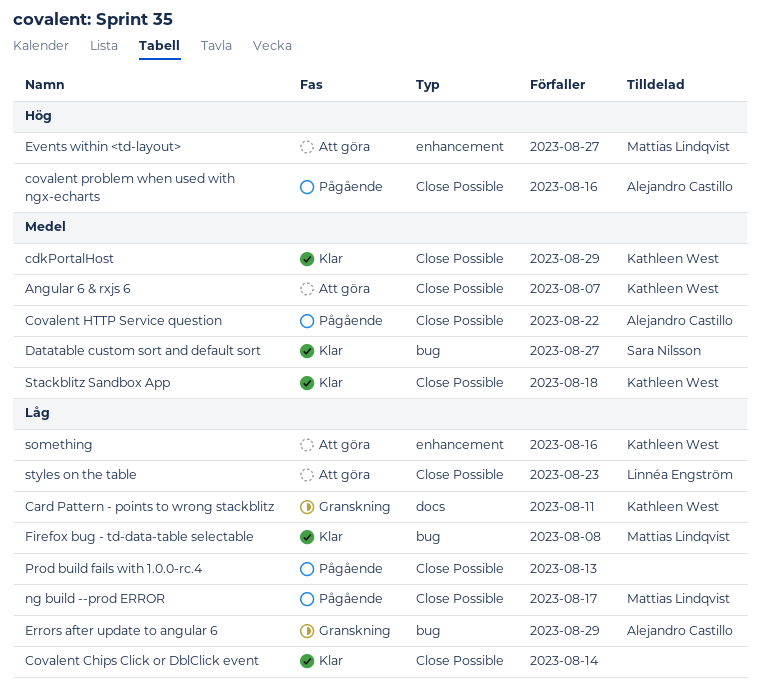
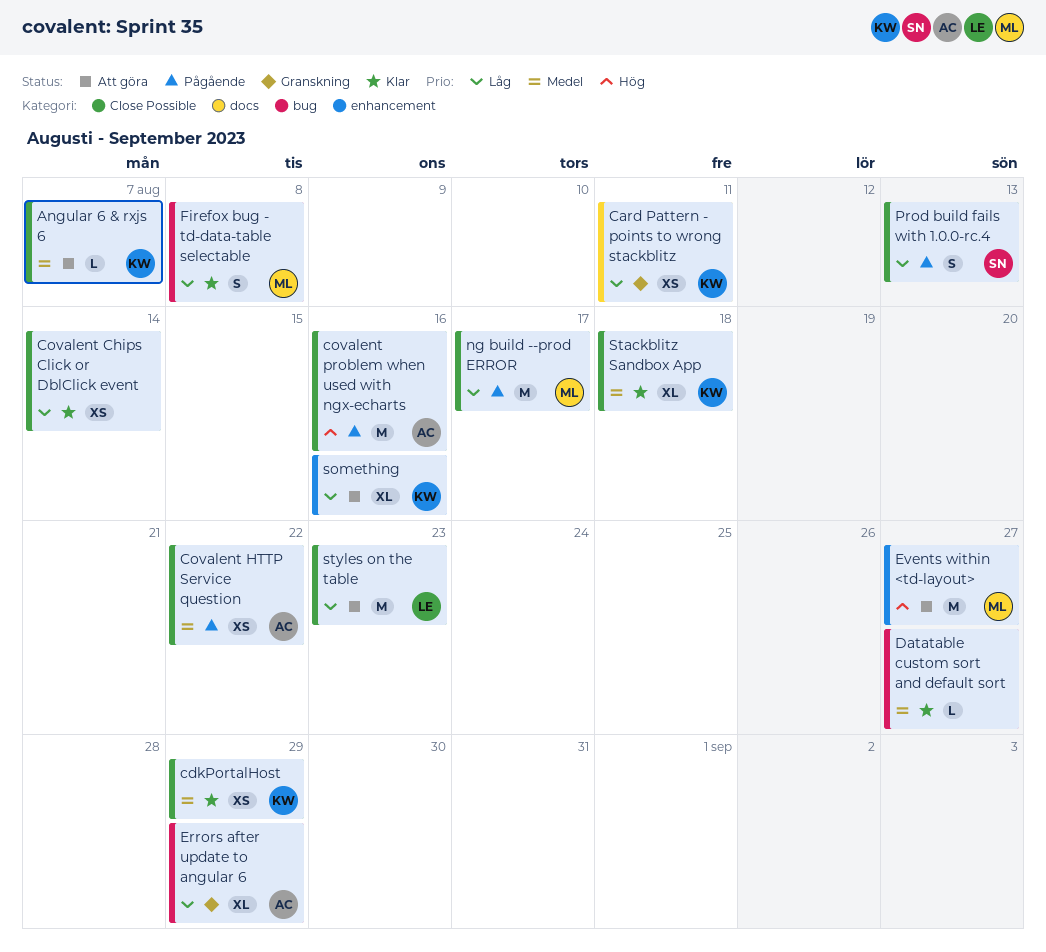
Datatable custom sort and default sort, owner: Sara Nilsson -> none
Prod build fails with 1.0.0-rc.4, owner: none -> Sara Nilsson

